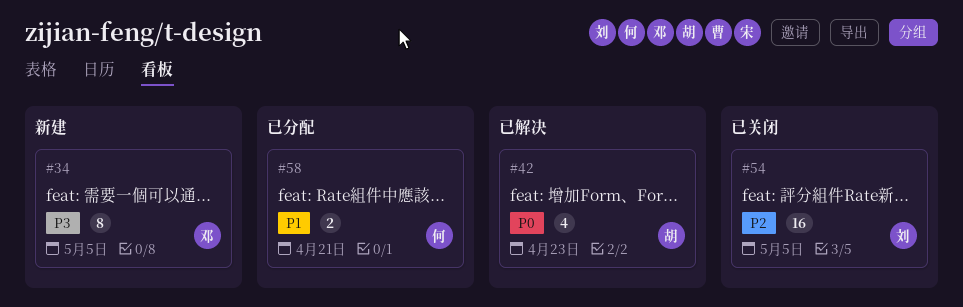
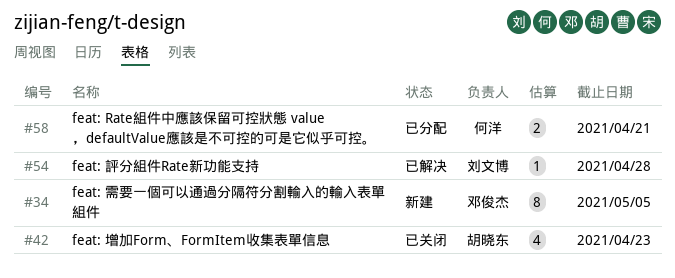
#42, status: 已解决 -> 已关闭
#54, status: 已关闭 -> 已解决
#54, estimate: 16 -> 1
#54, due: May 5 -> Apr 28

